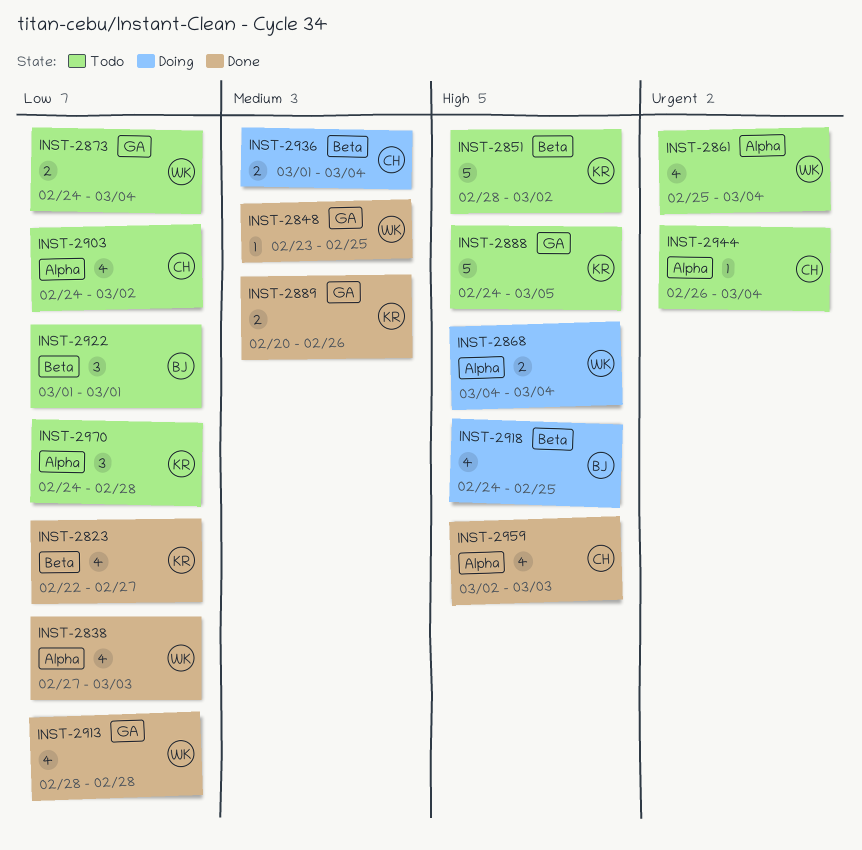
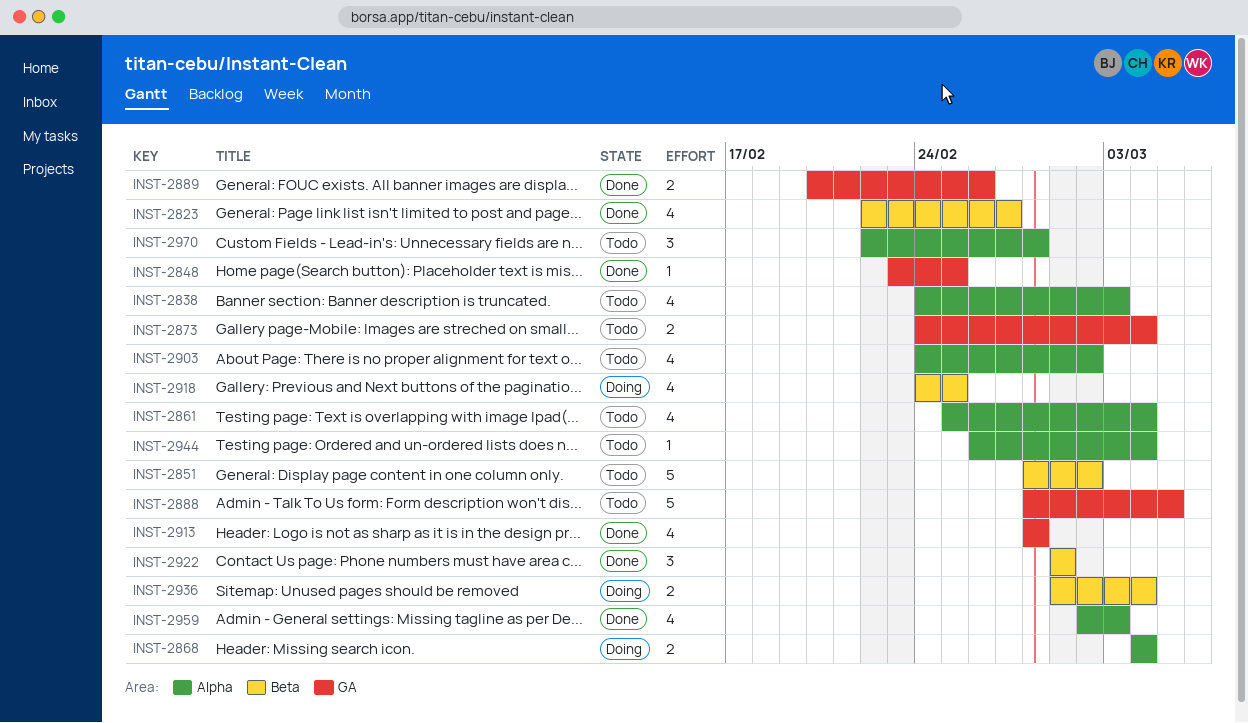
INST-2838, status: Done -> Todo
INST-2838, start: Feb 27 -> Feb 24
INST-2888, start: Feb 24 -> Feb 28
INST-2922, status: Todo -> Done
INST-2970, start: Feb 24 -> Feb 22

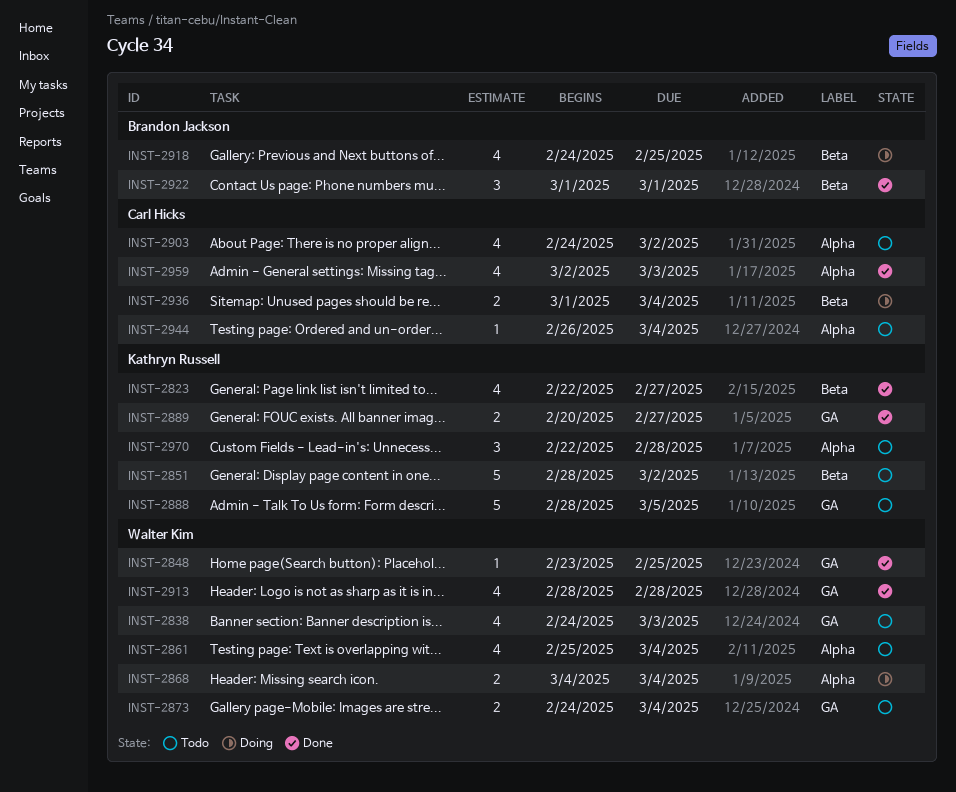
INST-2838, label: Alpha -> GA
INST-2889, due: Feb 26 -> Feb 27

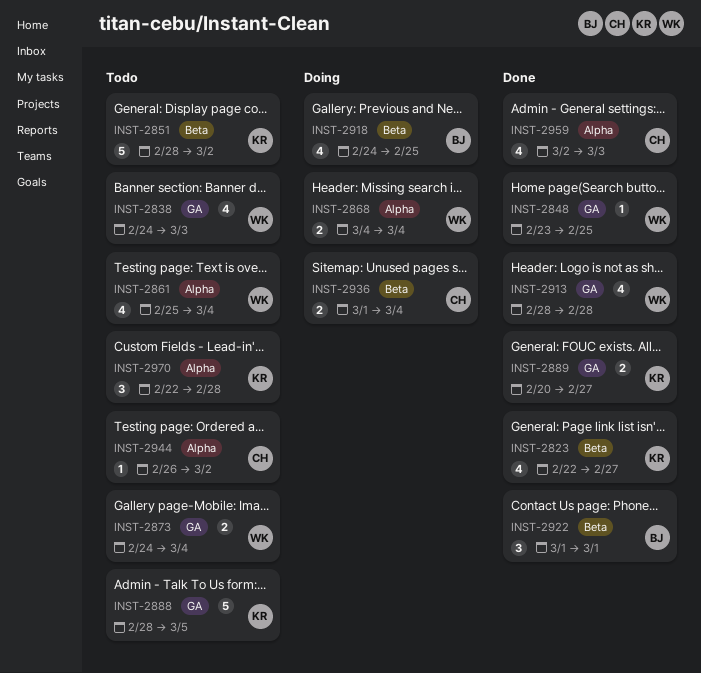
INST-2903: present -> none
INST-2944, due: Mar 4 -> Mar 2

